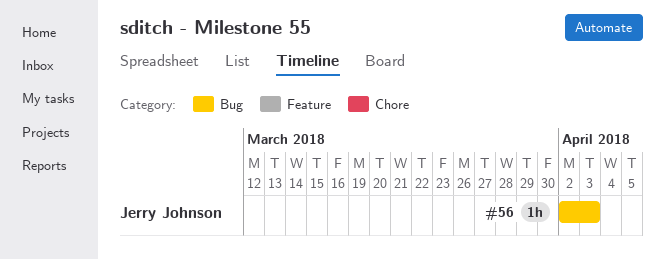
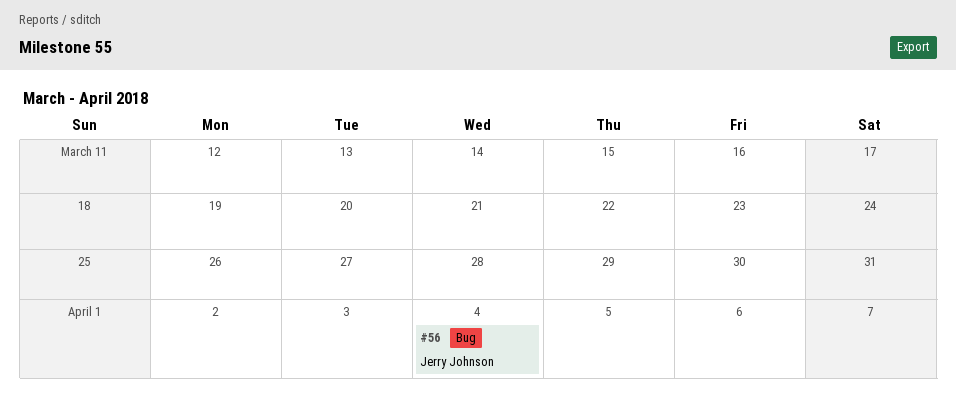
#56, due: Apr 3 -> Apr 4

